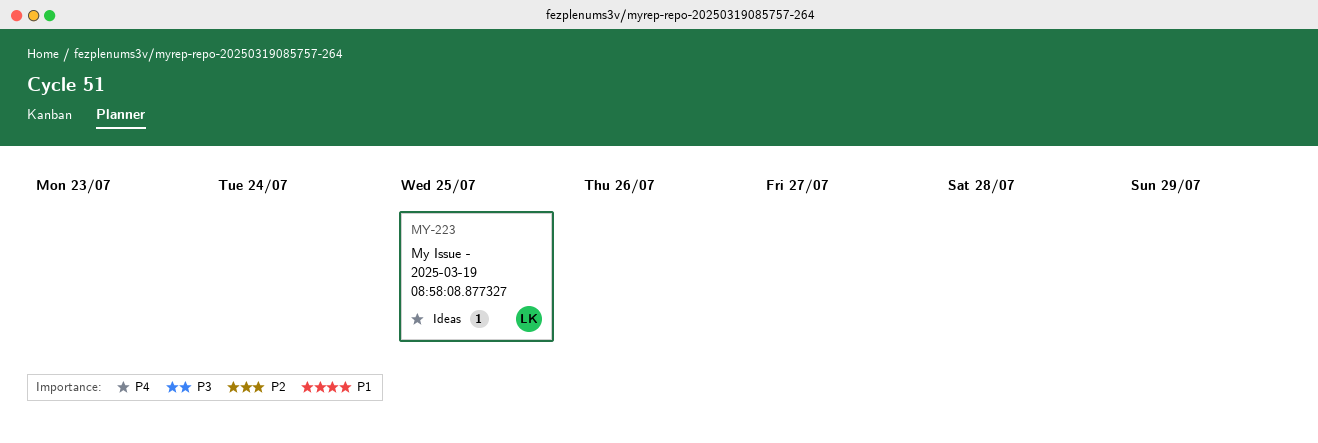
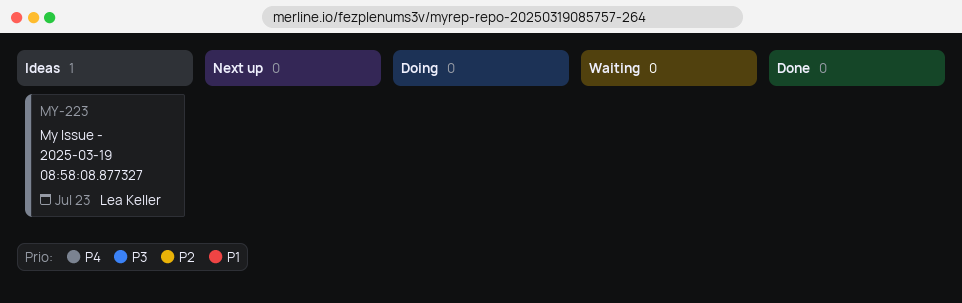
MY-223, due: Jul 25 -> Jul 23

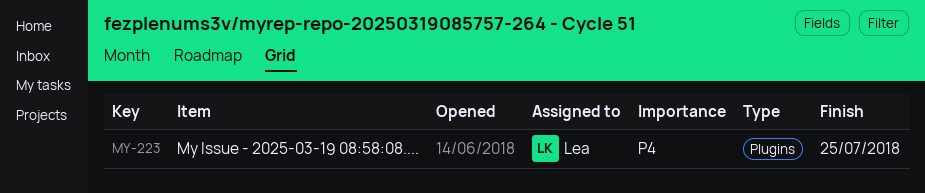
MY-223, due: Jul 23 -> Jul 25

